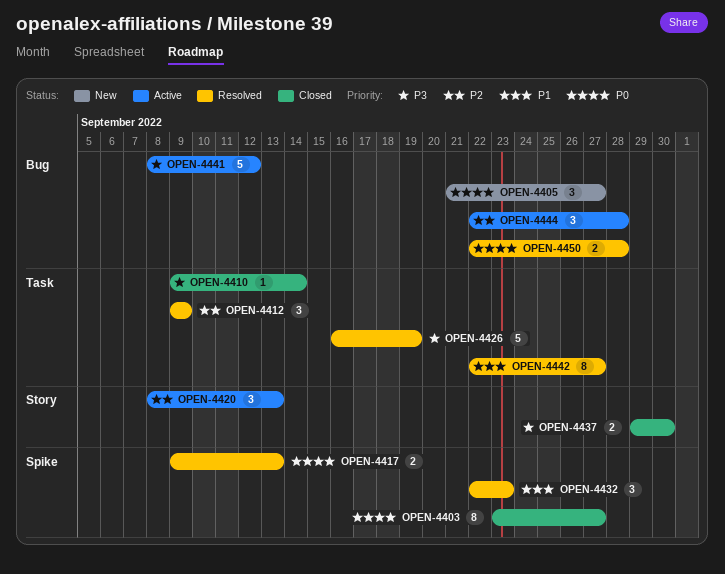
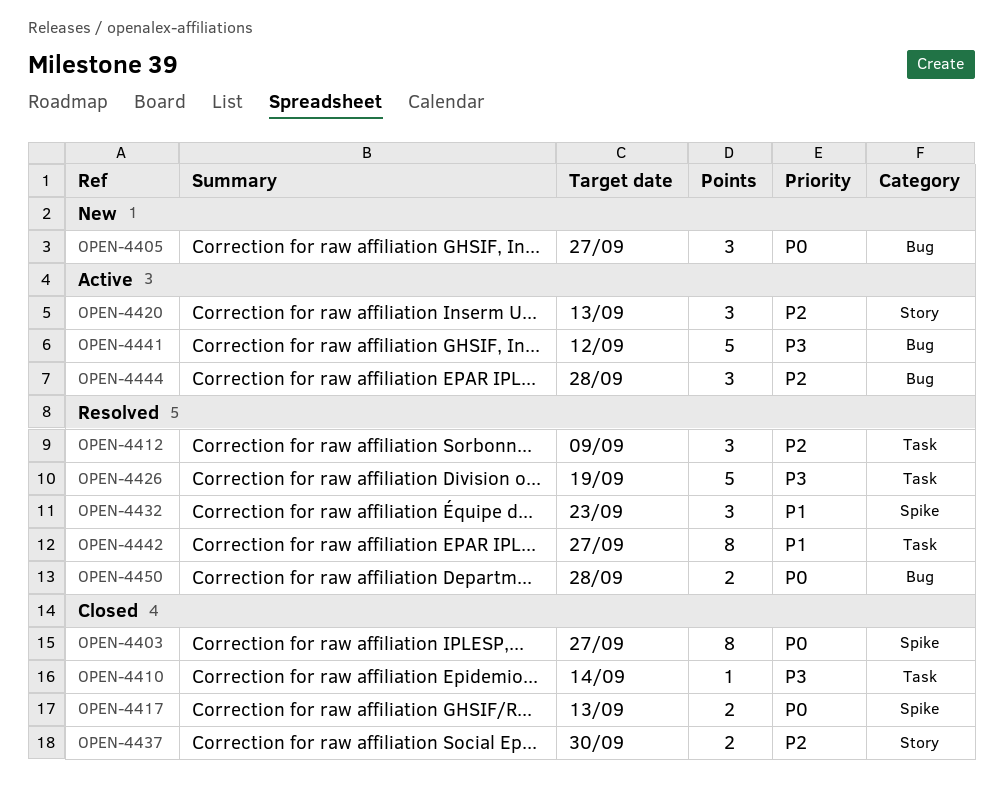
OPEN-4417, status: Resolved -> Closed
OPEN-4437, priority: P3 -> P2

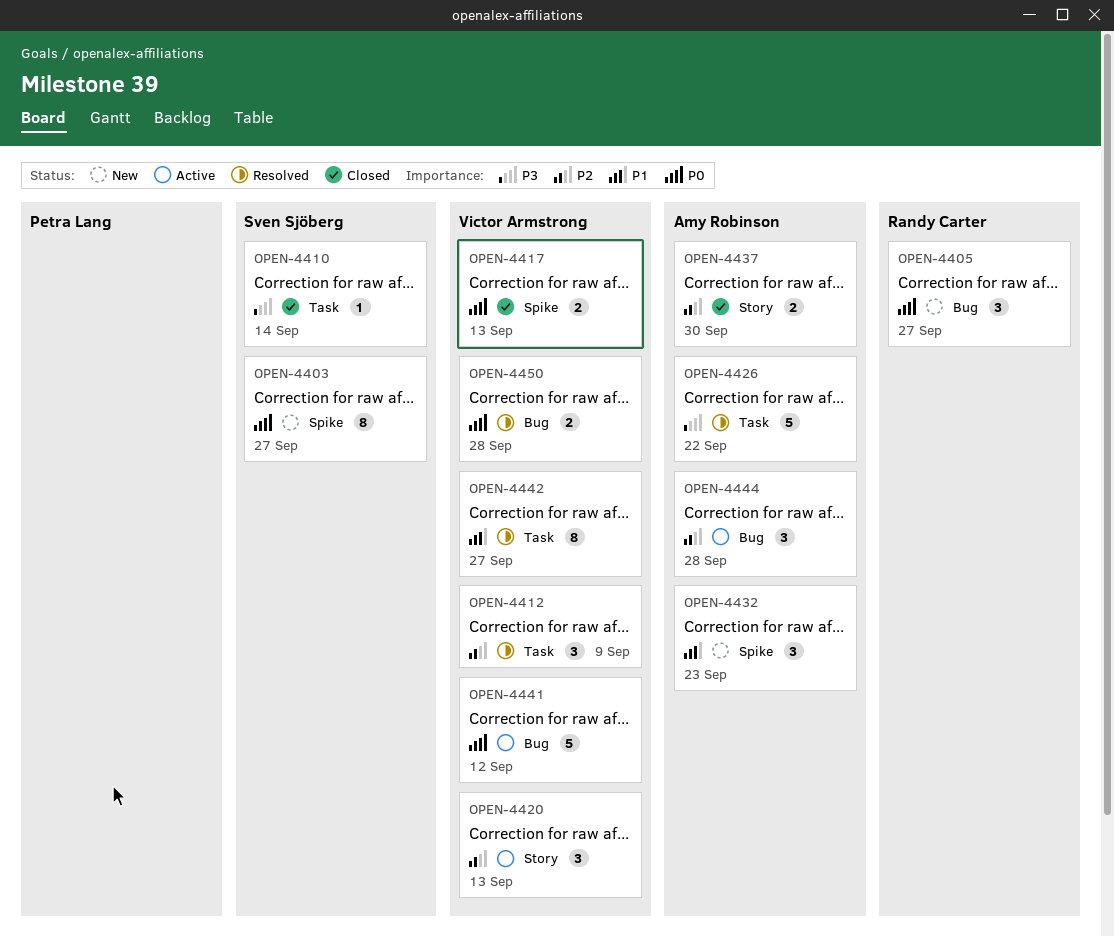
OPEN-4403, status: Closed -> New
OPEN-4426, due: Sep 19 -> Sep 22
OPEN-4432, status: Resolved -> New
OPEN-4441, priority: P3 -> P0

